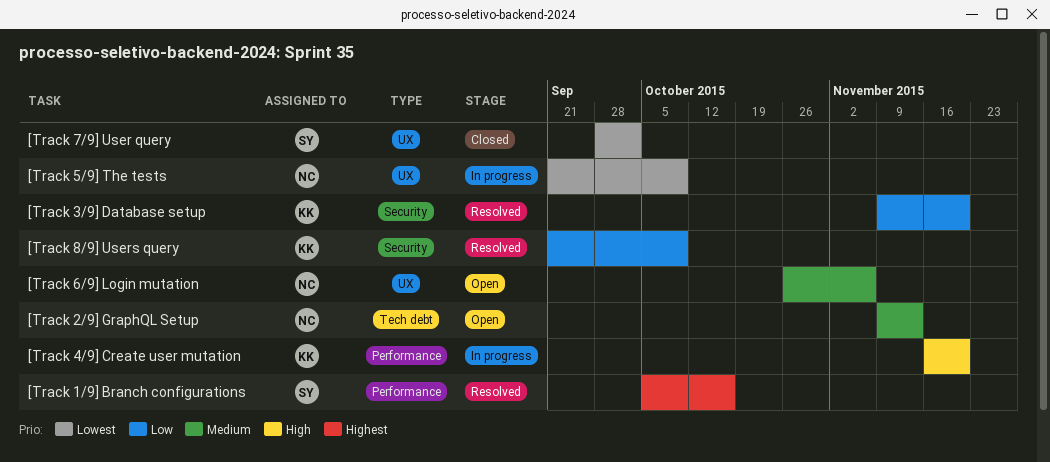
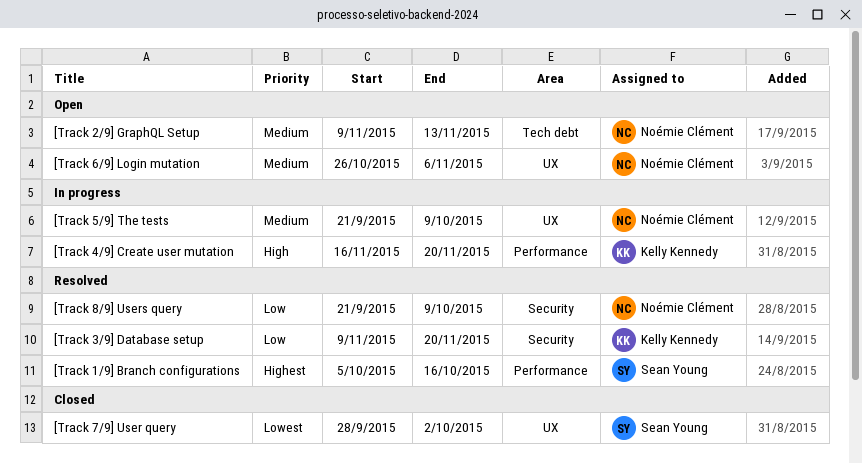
[Track 5/9] The tests, priority: Lowest -> Medium
[Track 8/9] Users query, owner: Kelly Kennedy -> Noémie Clément

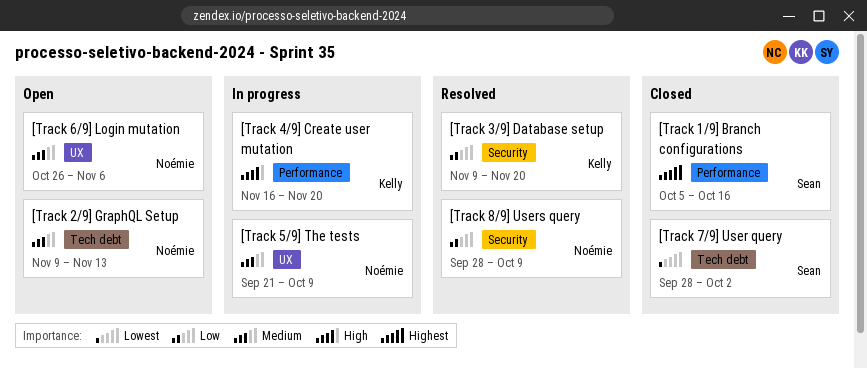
[Track 1/9] Branch configurations, status: Resolved -> Closed
[Track 7/9] User query, label: UX -> Tech debt
[Track 8/9] Users query, start: Sep 21 -> Sep 28

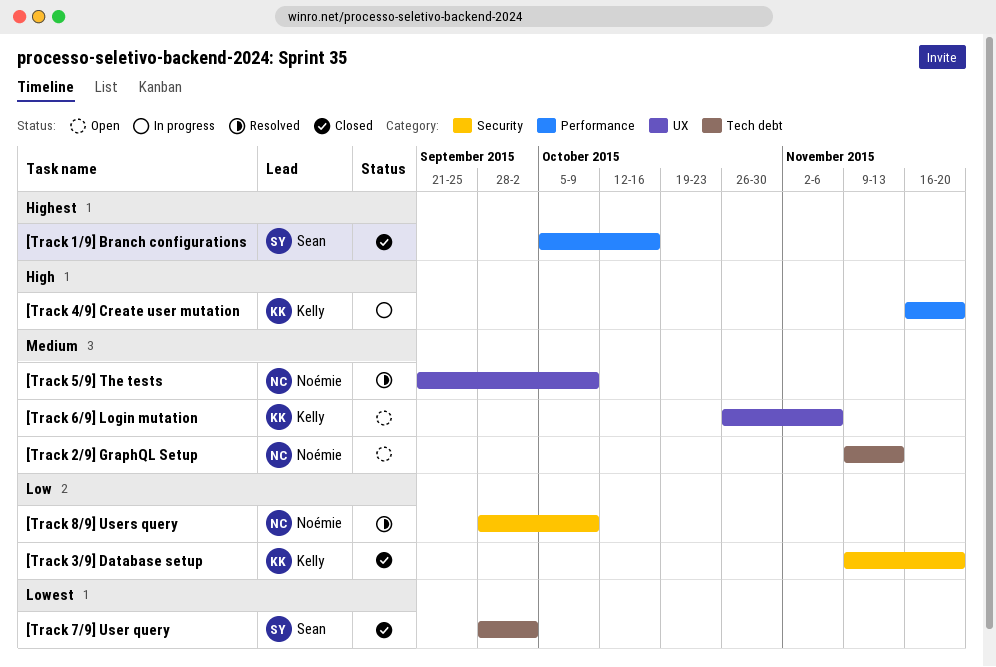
[Track 3/9] Database setup, status: Resolved -> Closed
[Track 5/9] The tests, status: In progress -> Resolved
[Track 6/9] Login mutation, owner: Noémie -> Kelly

